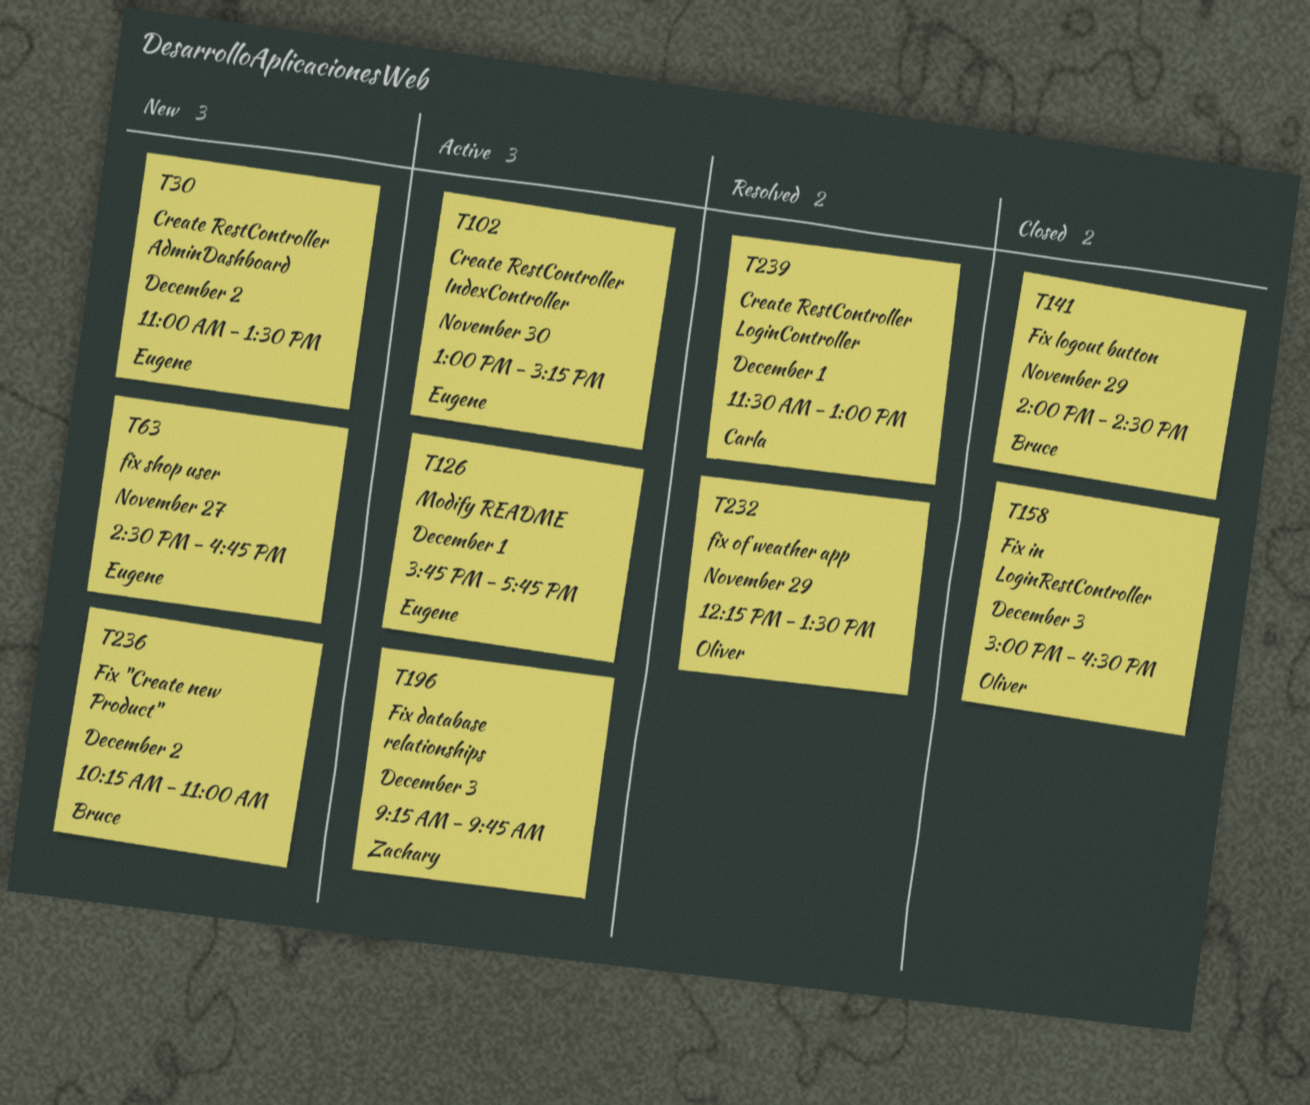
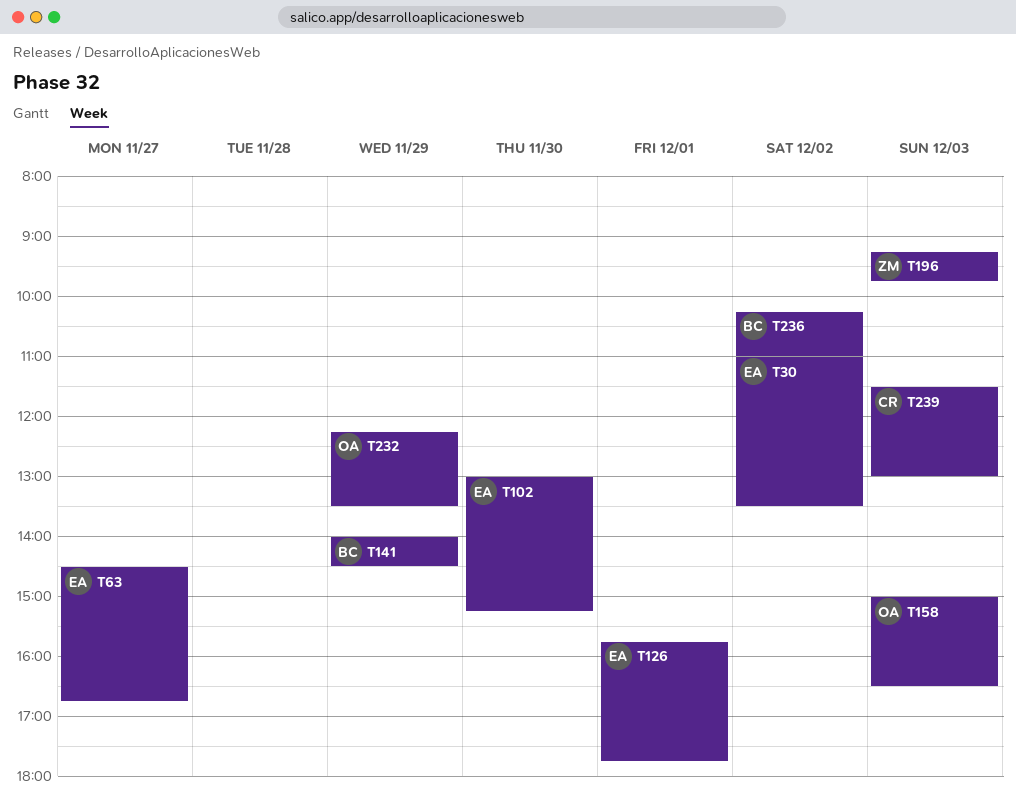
T239, day: Dec 1 -> Dec 3

